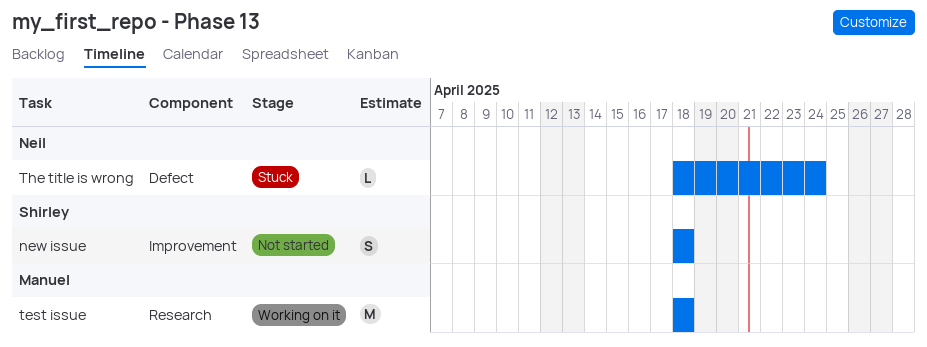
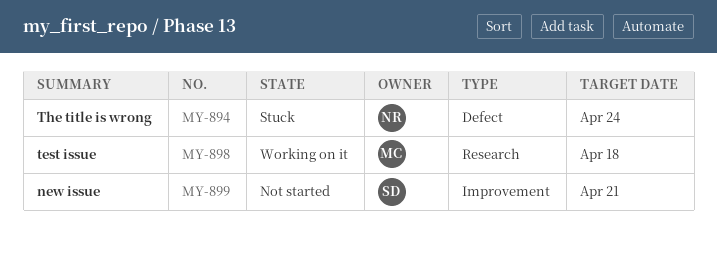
new issue, due: Apr 18 -> Apr 21

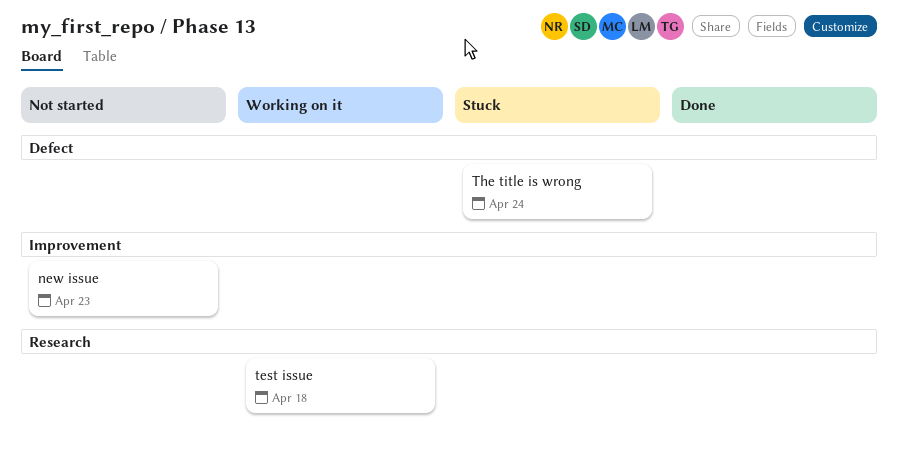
new issue, due: Apr 21 -> Apr 23

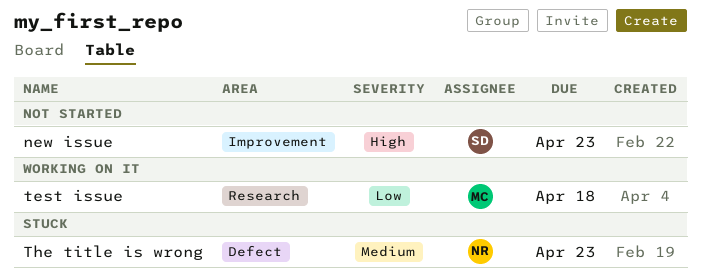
The title is wrong, due: Apr 24 -> Apr 23

